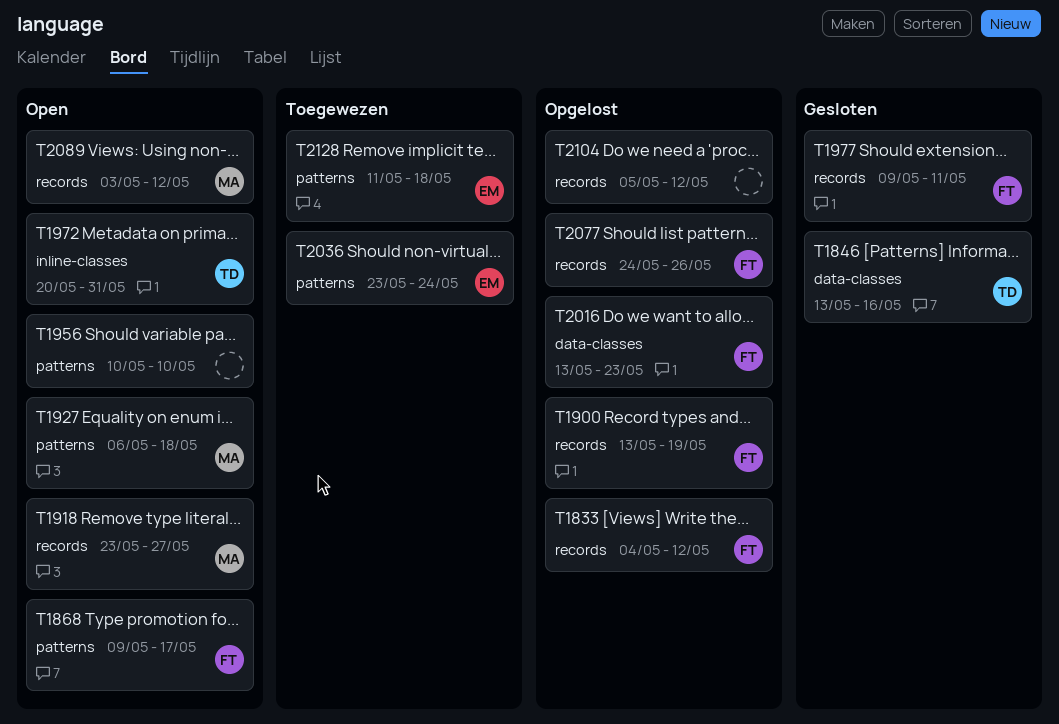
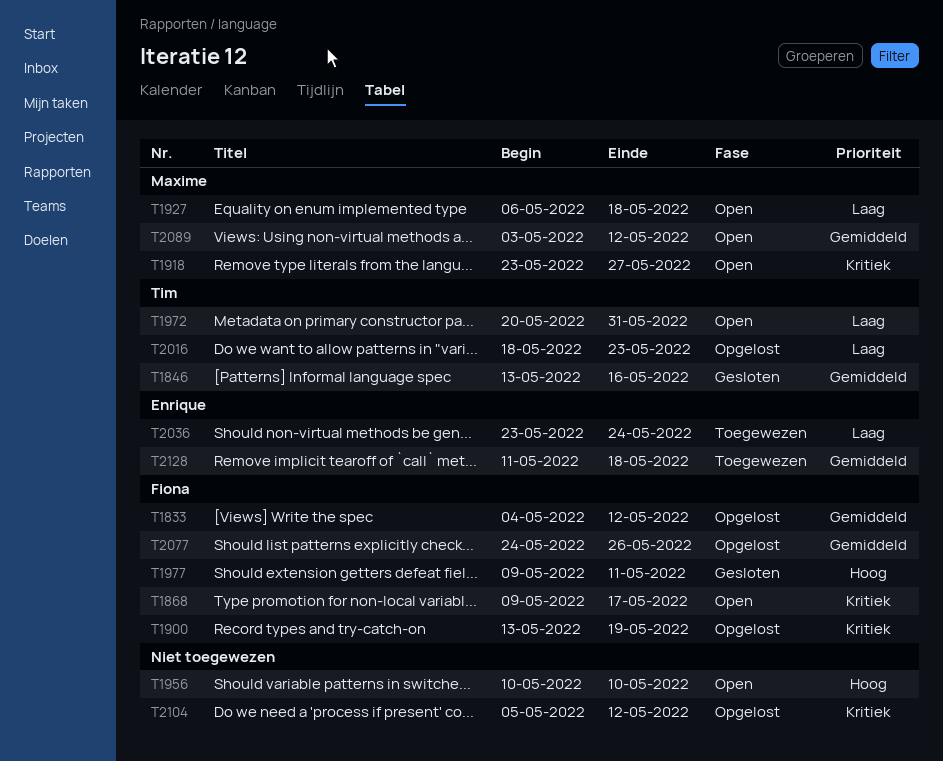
T2016, owner: Fiona -> Tim
T2016, start: May 13 -> May 18

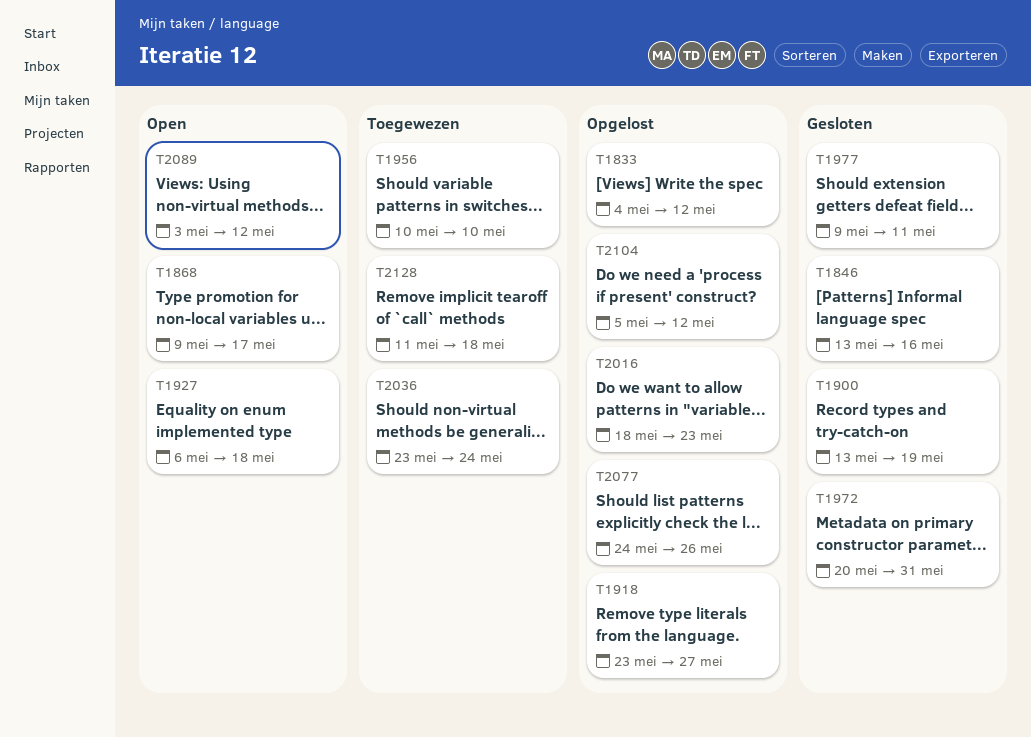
T1900, status: Opgelost -> Gesloten
T1918, status: Open -> Opgelost
T1956, status: Open -> Toegewezen
T1972, status: Open -> Gesloten

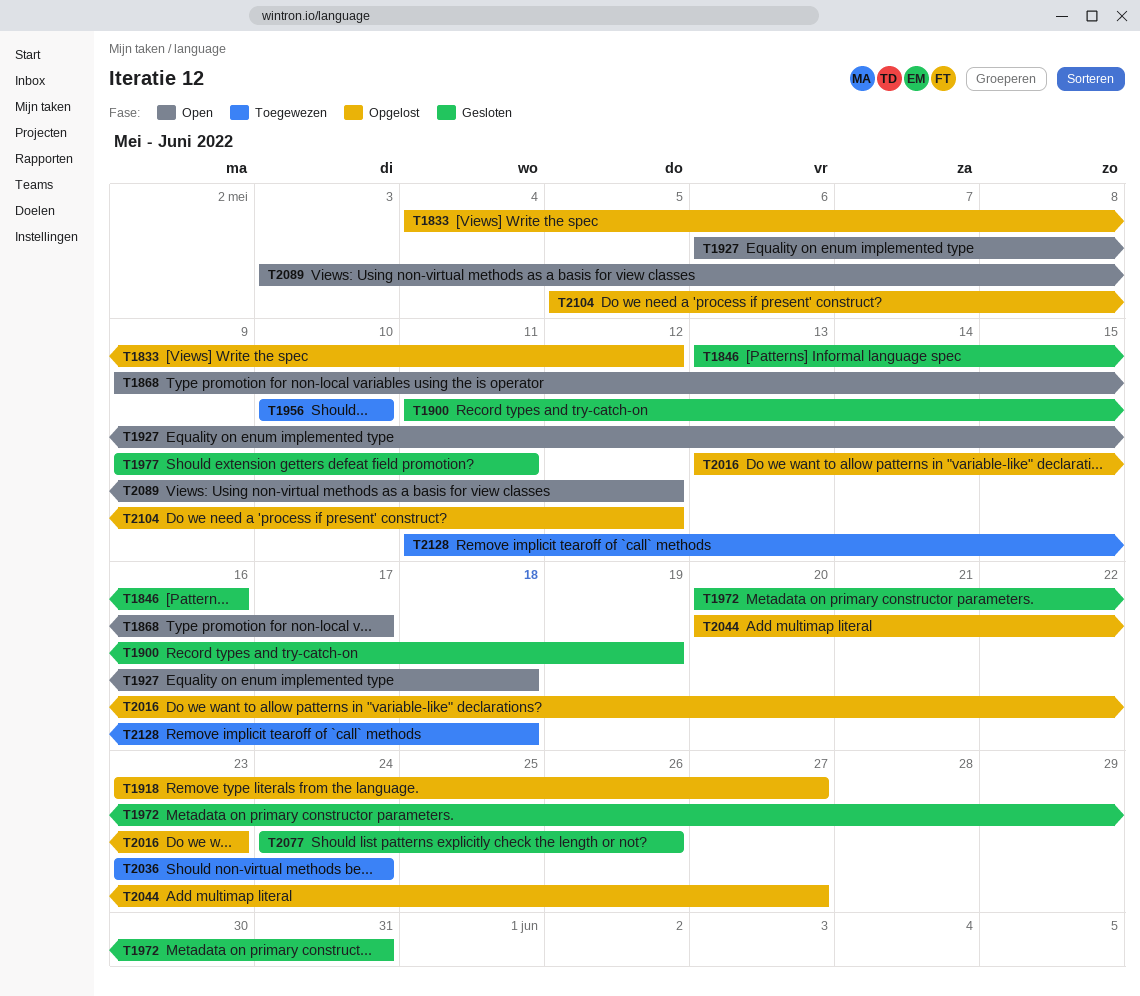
T1900, start: May 13 -> May 11
T2016, start: May 18 -> May 13
T2044: none -> present
T2077, status: Opgelost -> Gesloten

